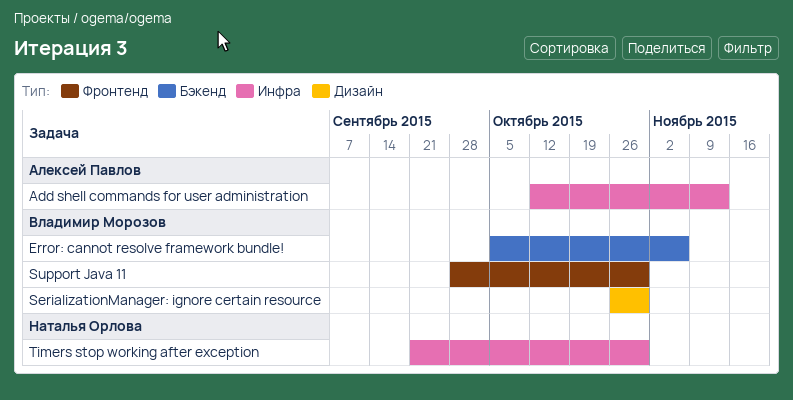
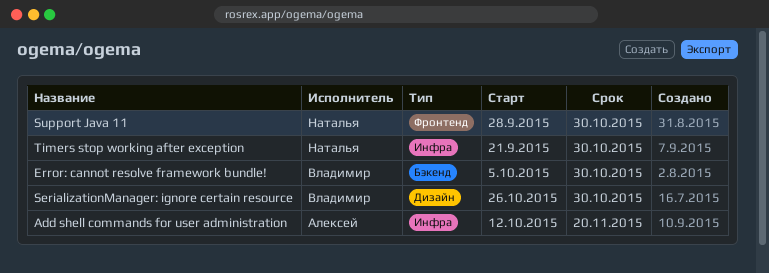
Add shell commands for user administration, due: Nov 13 -> Nov 20
Error: cannot resolve framework bundle!, due: Nov 6 -> Oct 30
Support Java 11, owner: Владимир Морозов -> Наталья Орлова

